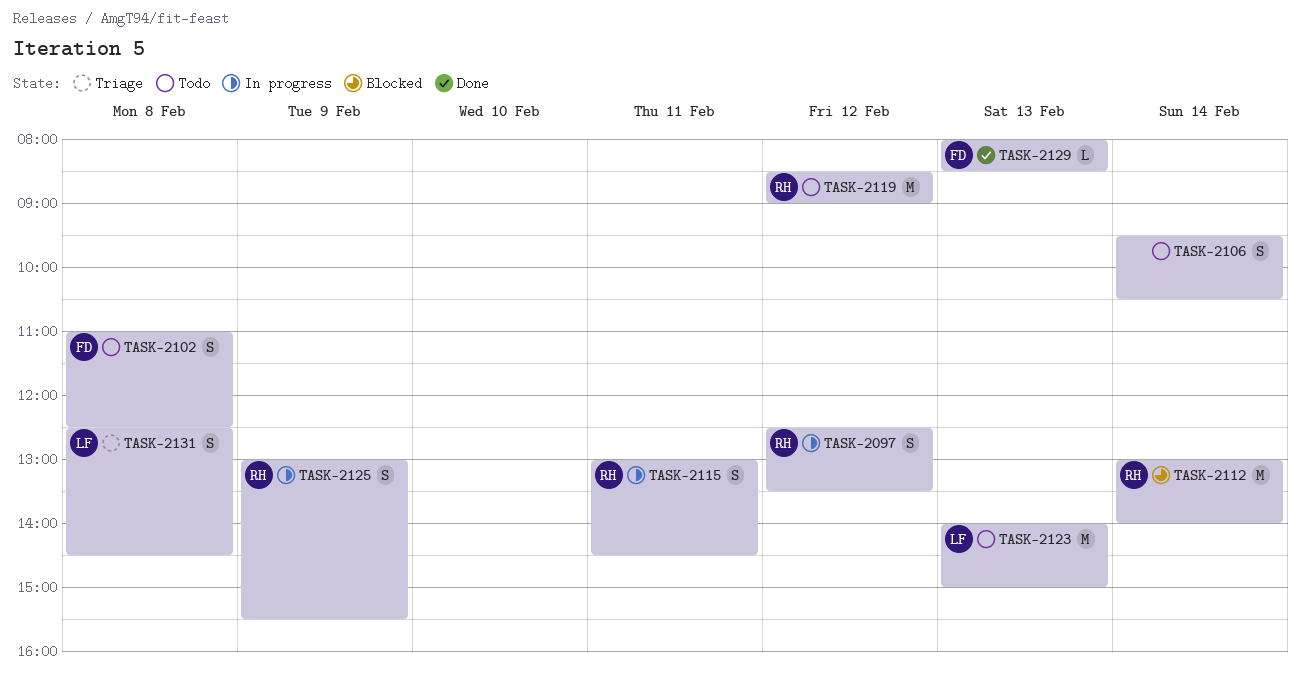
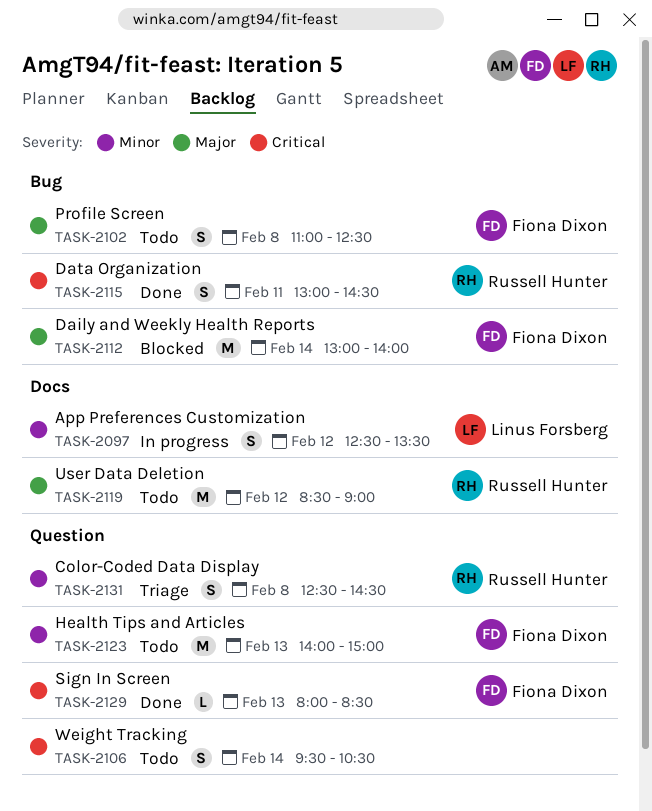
TASK-2097, owner: Russell Hunter -> Linus Forsberg
TASK-2112, owner: Russell Hunter -> Fiona Dixon
TASK-2115, status: In progress -> Done
TASK-2123, owner: Linus Forsberg -> Fiona Dixon
TASK-2125: present -> none
TASK-2131, owner: Linus Forsberg -> Russell Hunter

